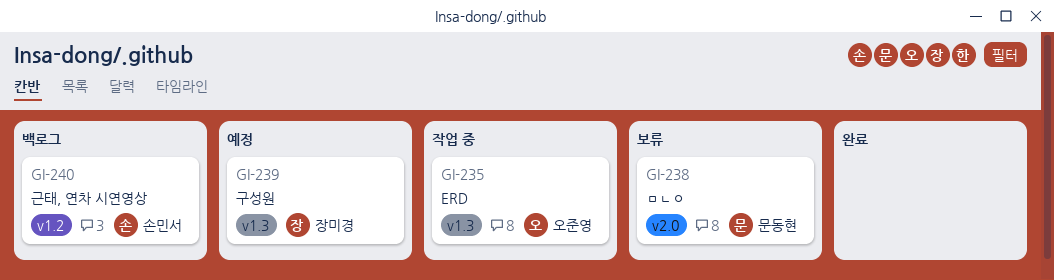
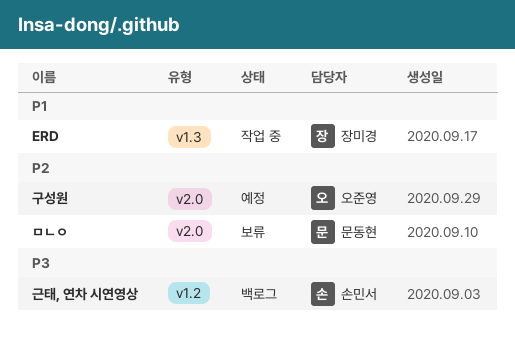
ERD, owner: 오준영 -> 장미경
구성원, owner: 장미경 -> 오준영
구성원, label: v1.3 -> v2.0

